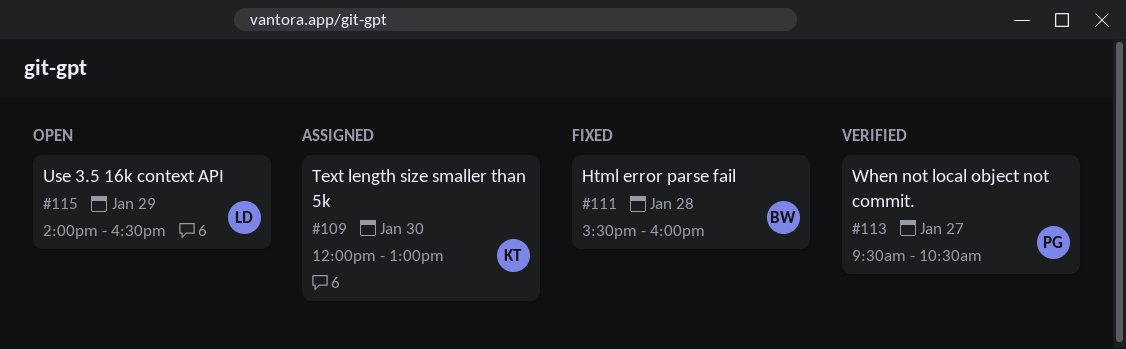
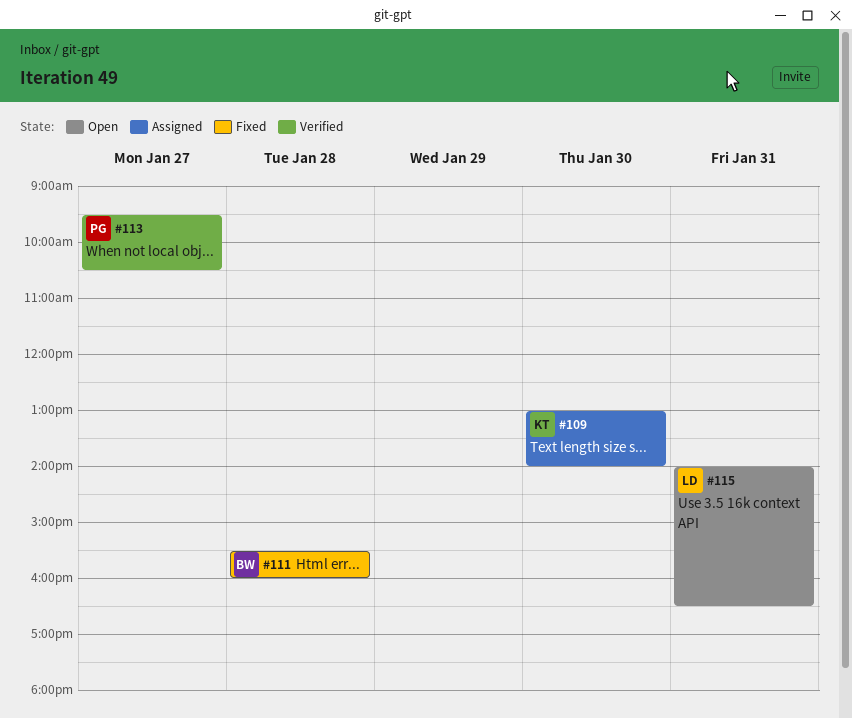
#109, begins: 12:00 -> 13:00
#109, ends: 13:00 -> 14:00
#115, day: Jan 29 -> Jan 31

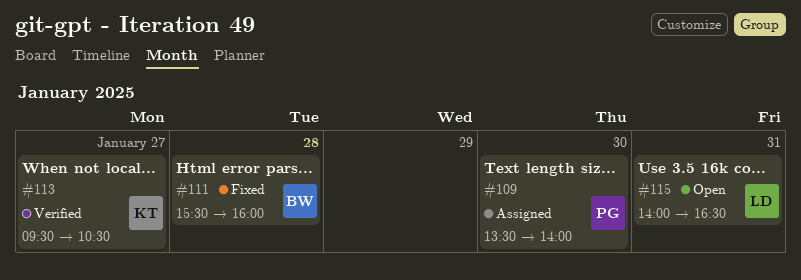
#109, owner: KT -> PG
#109, begins: 13:00 -> 13:30
#113, owner: PG -> KT

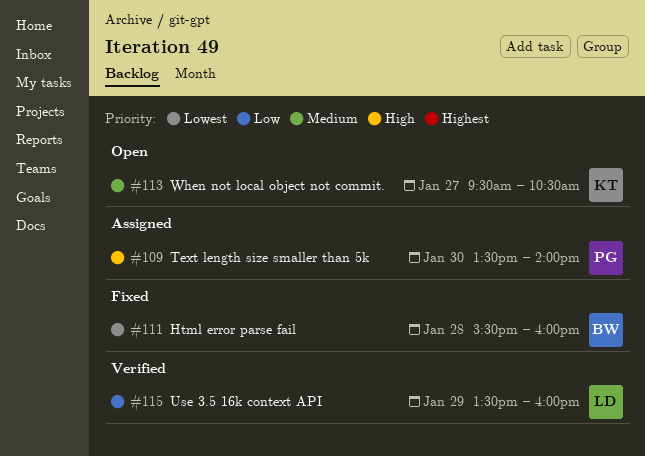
#113, status: Verified -> Open
#115, status: Open -> Verified
#115, day: Jan 31 -> Jan 29
#115, begins: 14:00 -> 13:30
#115, ends: 16:30 -> 16:00

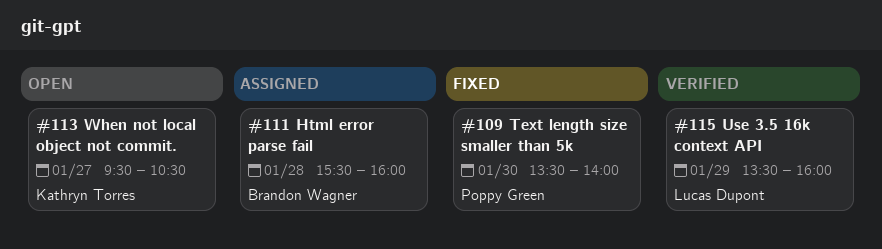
#109, status: Assigned -> Fixed
#111, status: Fixed -> Assigned

